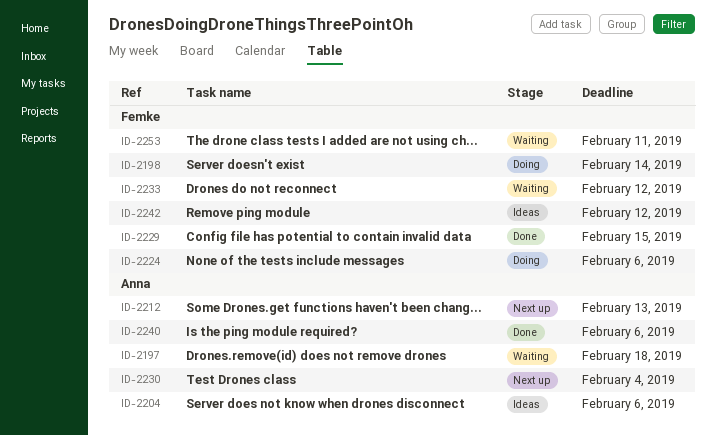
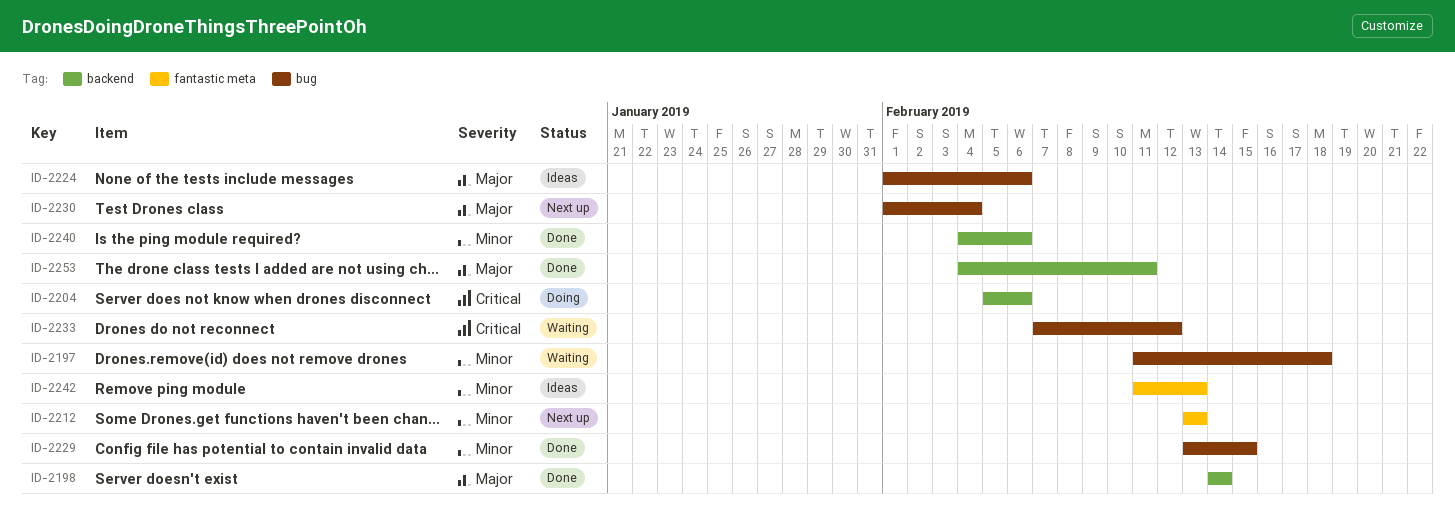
ID-2198, status: Doing -> Done
ID-2204, status: Ideas -> Doing
ID-2224, status: Doing -> Ideas
ID-2242, due: Feb 12 -> Feb 13
ID-2253, status: Waiting -> Done

